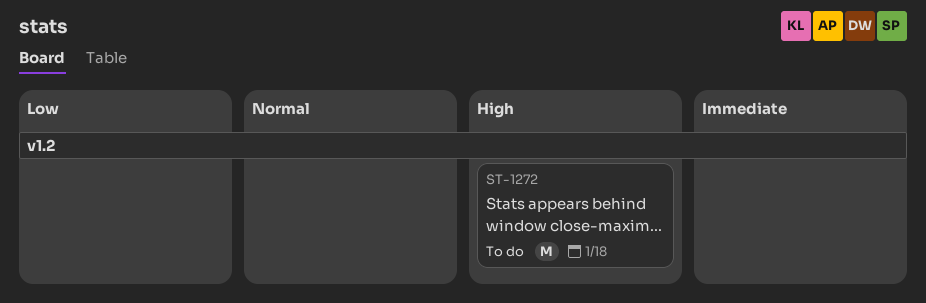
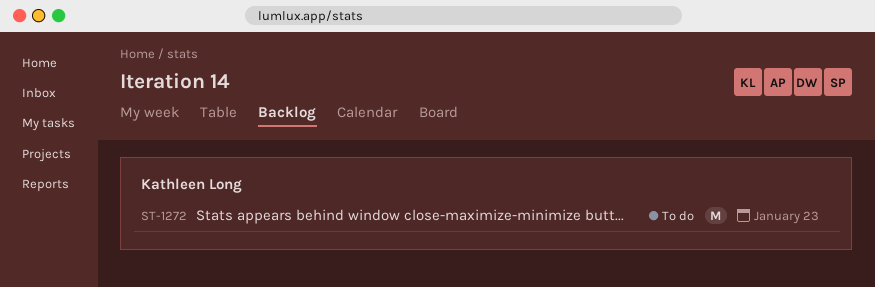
ST-1272, due: Jan 18 -> Jan 23

